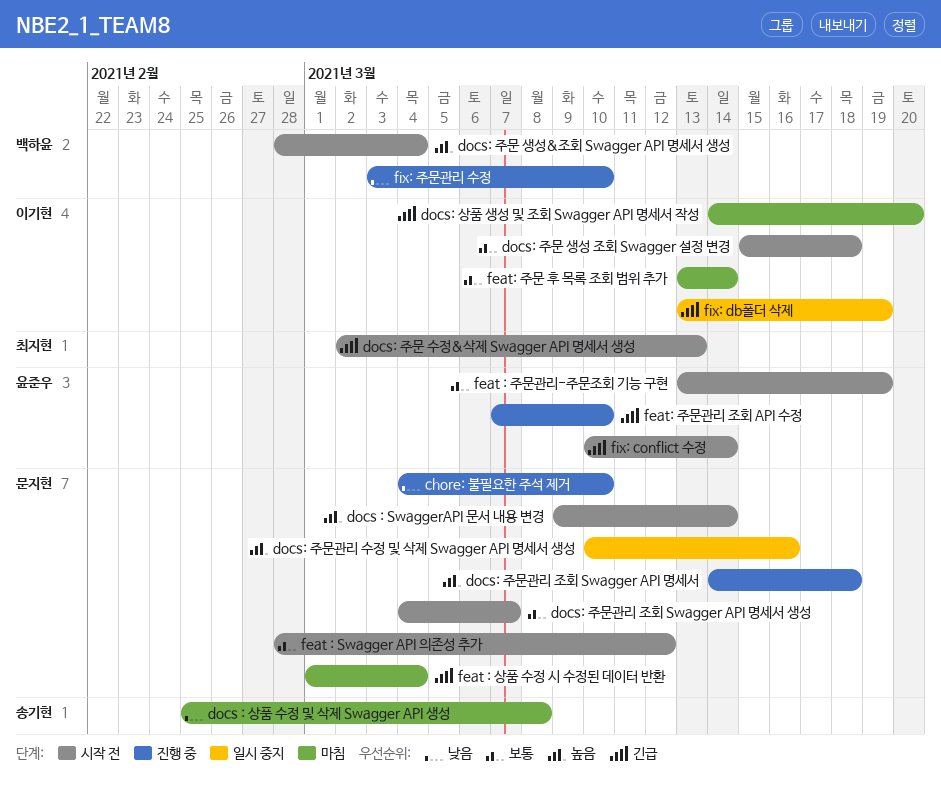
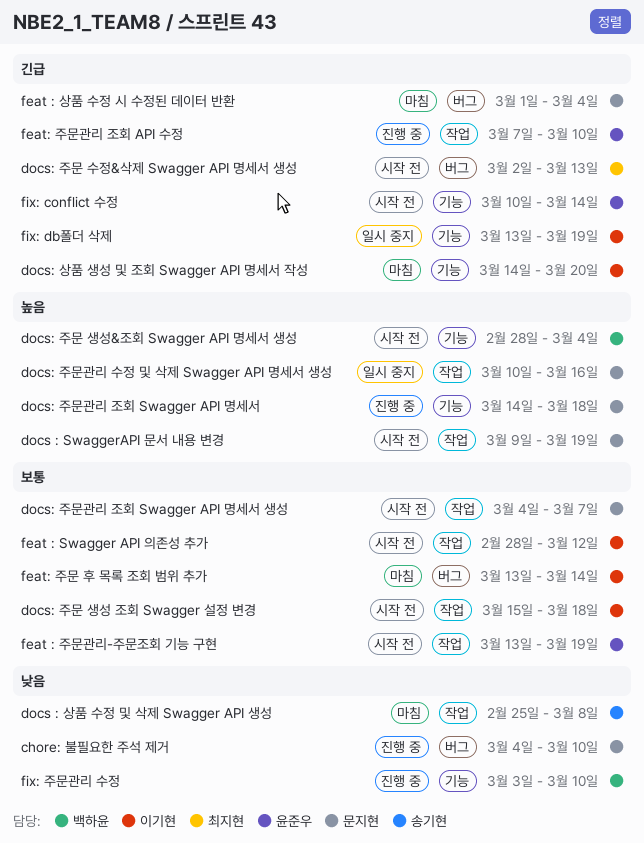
docs : SwaggerAPI 문서 내용 변경, due: Mar 14 -> Mar 19
feat : Swagger API 의존성 추가, owner: 문지현 -> 이기현

